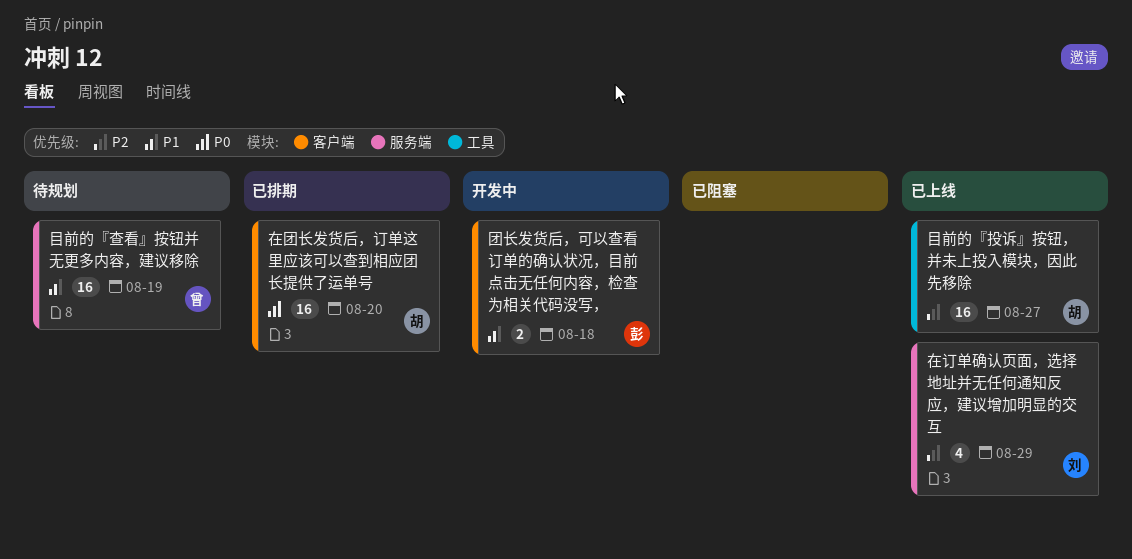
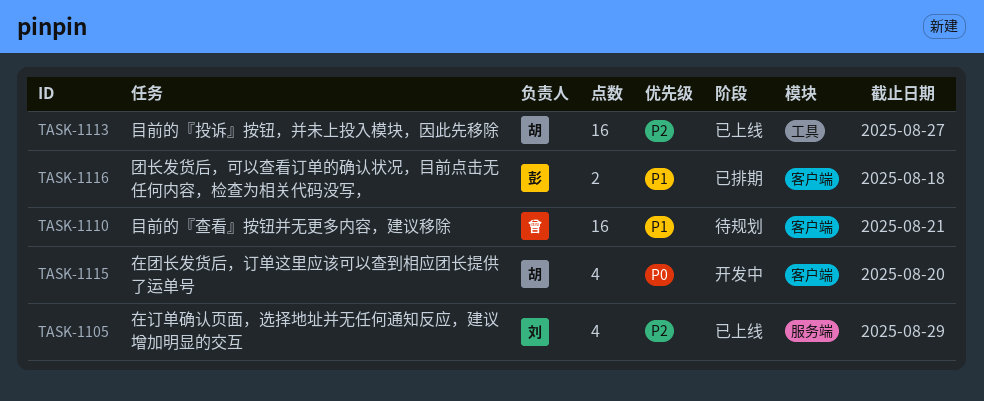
团长发货后，可以查看订单的确认状况，目前点击无任何内容，检查为相关代码没写，, status: 开发中 -> 已排期
在团长发货后，订单这里应该可以查到相应团长提供了运单号, status: 已排期 -> 开发中
在团长发货后，订单这里应该可以查到相应团长提供了运单号, estimate: 16 -> 4
目前的『查看』按钮并无更多内容，建议移除, label: 服务端 -> 客户端
目前的『查看』按钮并无更多内容，建议移除, due: Aug 19 -> Aug 21

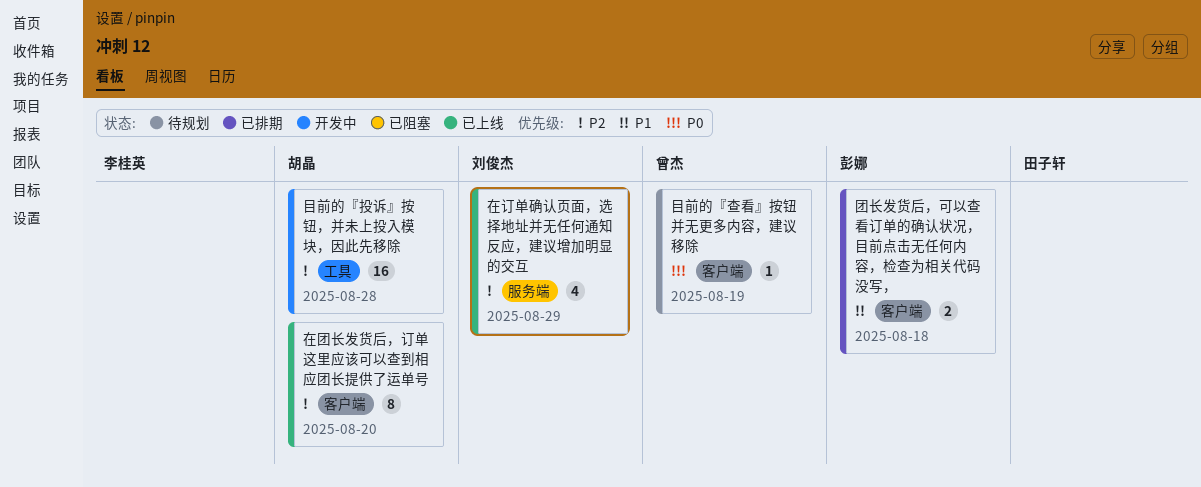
在团长发货后，订单这里应该可以查到相应团长提供了运单号, status: 开发中 -> 已上线
在团长发货后，订单这里应该可以查到相应团长提供了运单号, priority: P0 -> P2
在团长发货后，订单这里应该可以查到相应团长提供了运单号, estimate: 4 -> 8
目前的『投诉』按钮，并未上投入模块，因此先移除, status: 已上线 -> 开发中
目前的『投诉』按钮，并未上投入模块，因此先移除, due: Aug 27 -> Aug 28
目前的『查看』按钮并无更多内容，建议移除, priority: P1 -> P0
目前的『查看』按钮并无更多内容，建议移除, estimate: 16 -> 1
目前的『查看』按钮并无更多内容，建议移除, due: Aug 21 -> Aug 19

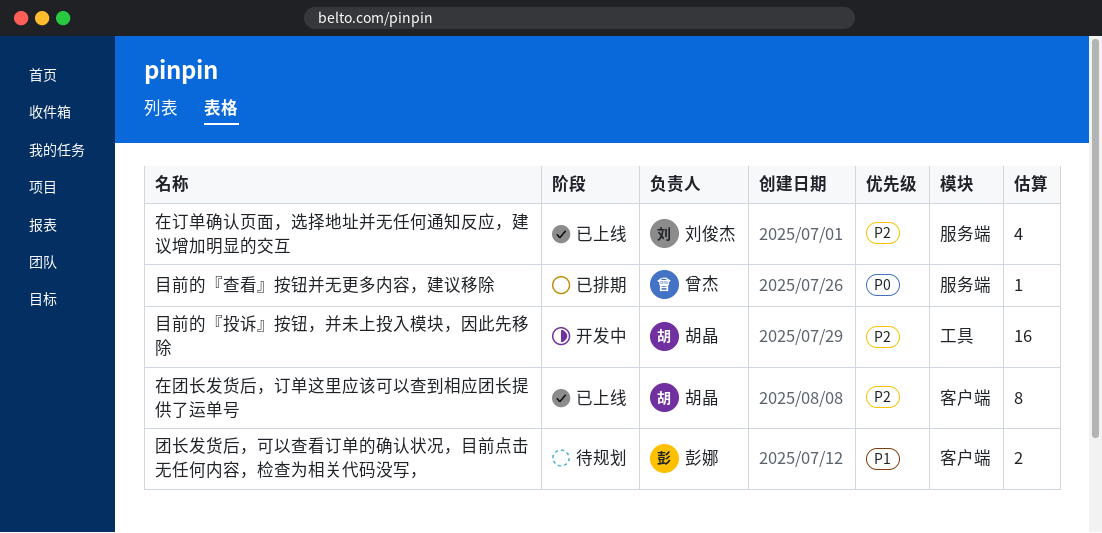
团长发货后，可以查看订单的确认状况，目前点击无任何内容，检查为相关代码没写，, status: 已排期 -> 待规划
目前的『查看』按钮并无更多内容，建议移除, status: 待规划 -> 已排期
目前的『查看』按钮并无更多内容，建议移除, label: 客户端 -> 服务端

